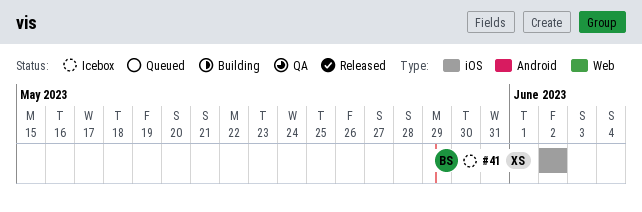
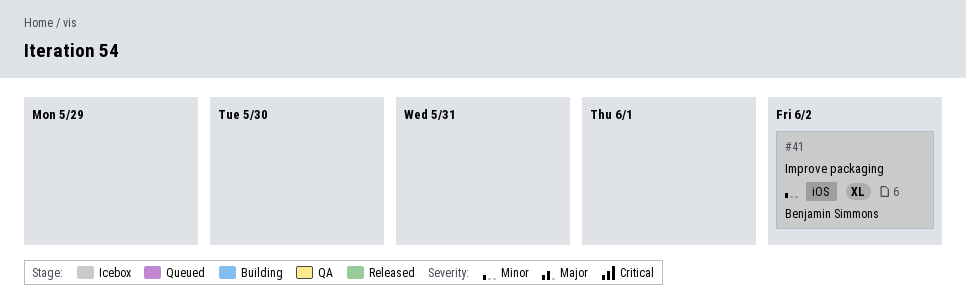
#41, estimate: XS -> XL

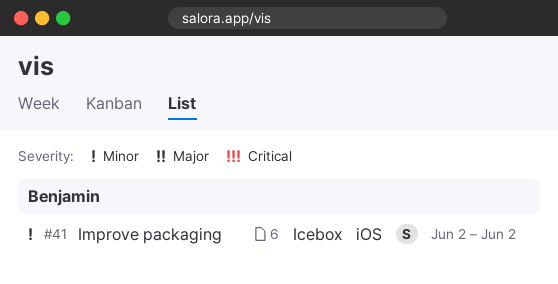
#41, estimate: XL -> S

